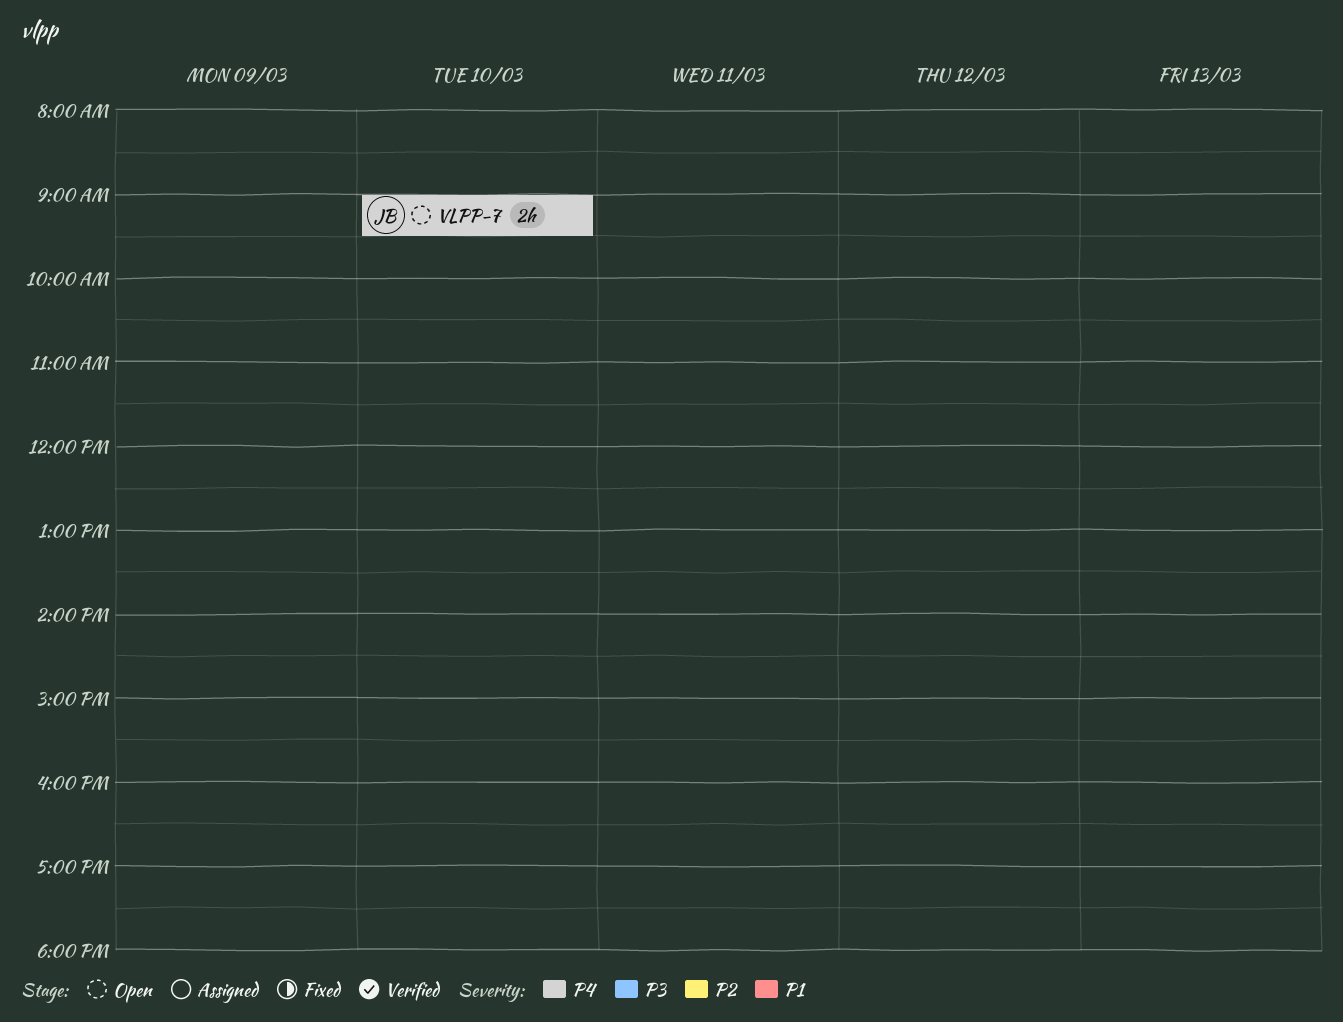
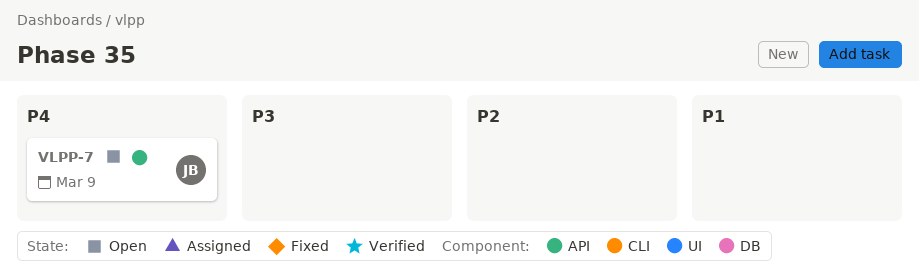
VLPP-7, day: Mar 10 -> Mar 9

